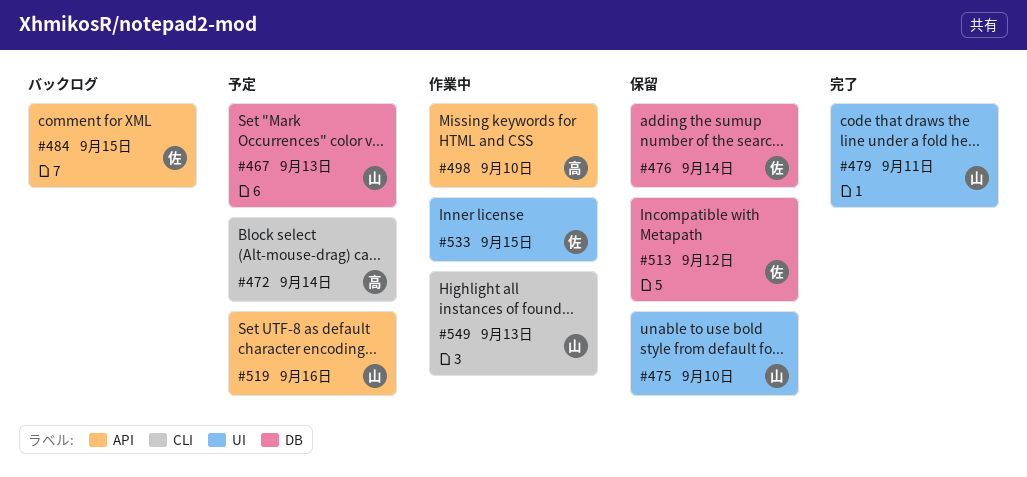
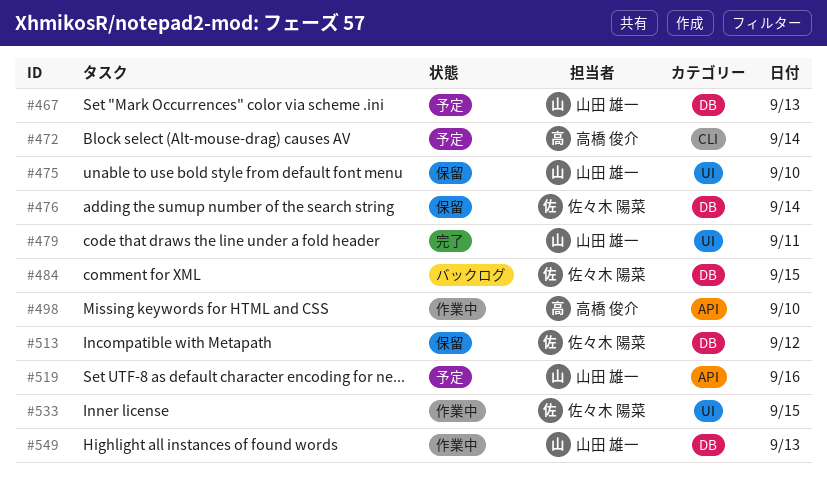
#484, label: API -> DB
#549, label: CLI -> DB

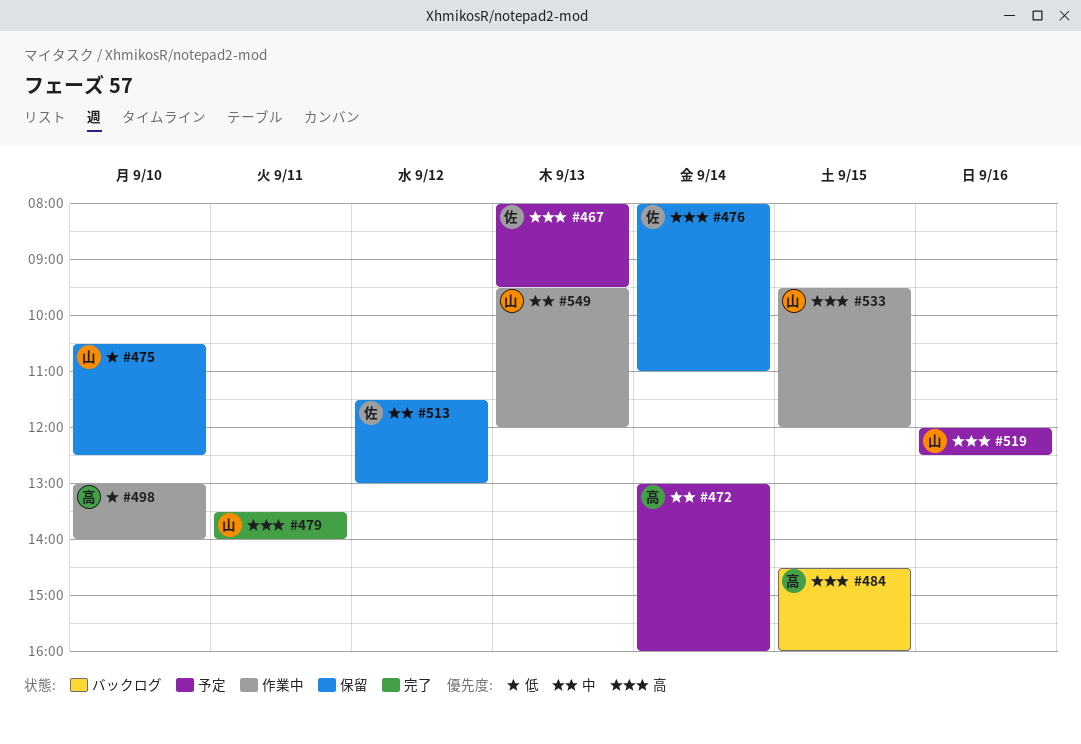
#467, owner: 山田 雄一 -> 佐々木 陽菜
#484, owner: 佐々木 陽菜 -> 高橋 俊介
#533, owner: 佐々木 陽菜 -> 山田 雄一

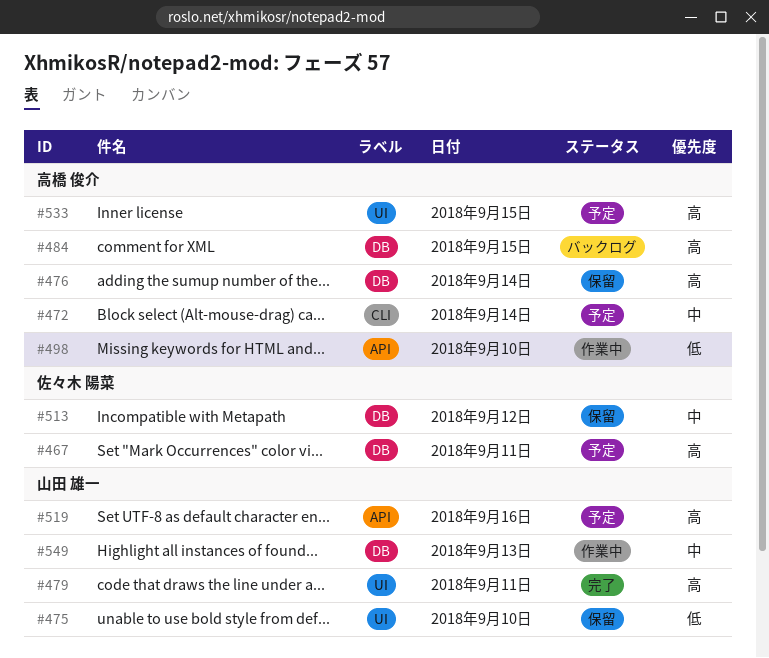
#467, day: Sep 13 -> Sep 11
#476, owner: 佐々木 陽菜 -> 高橋 俊介
#533, status: 作業中 -> 予定
#533, owner: 山田 雄一 -> 高橋 俊介

